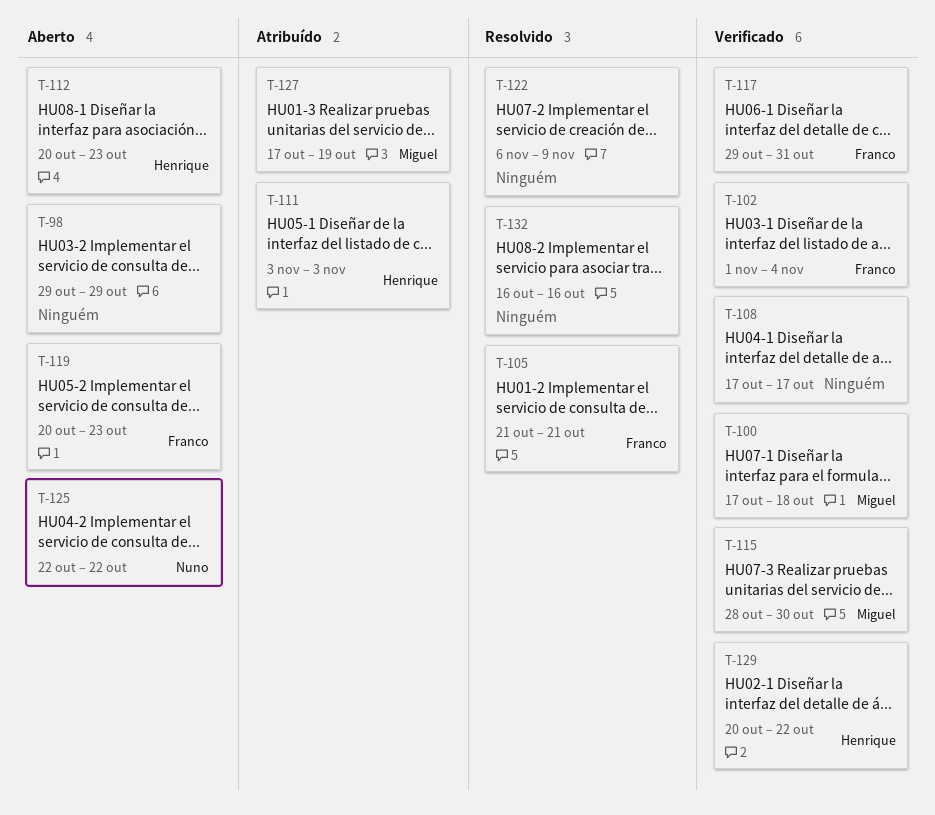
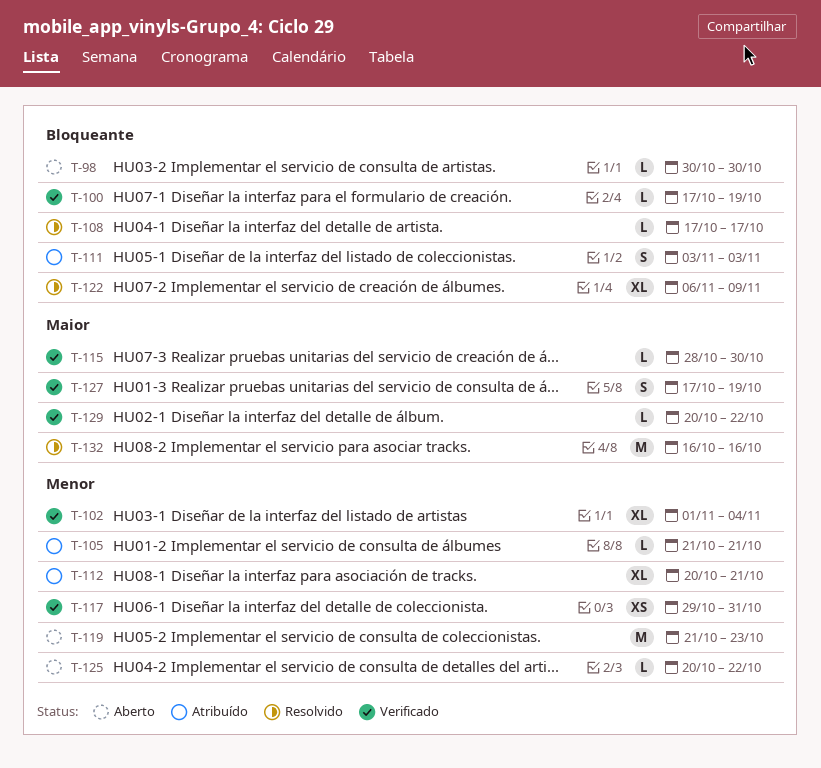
T-98, start: Oct 29 -> Oct 30
T-98, due: Oct 29 -> Oct 30
T-100, due: Oct 18 -> Oct 19
T-105, status: Resolvido -> Atribuído
T-108, status: Verificado -> Resolvido
T-112, status: Aberto -> Atribuído
T-112, due: Oct 23 -> Oct 21
T-119, start: Oct 20 -> Oct 21
T-125, start: Oct 22 -> Oct 20
T-127, status: Atribuído -> Verificado

